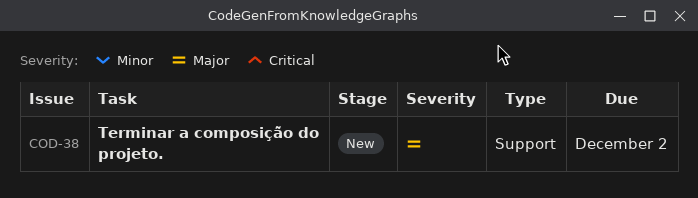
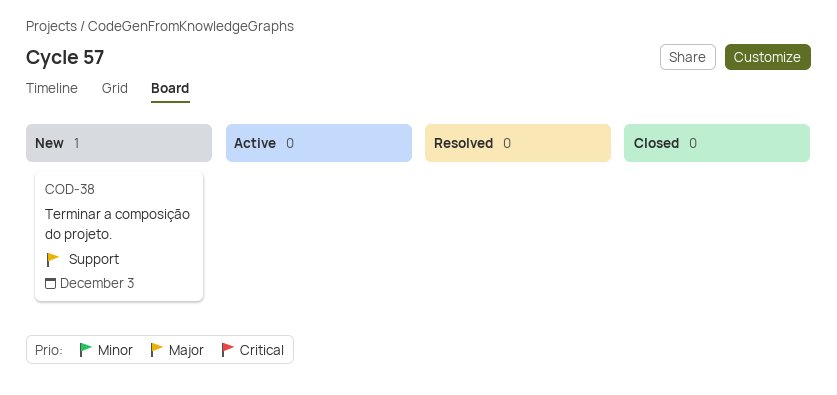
COD-38, due: Dec 2 -> Dec 3

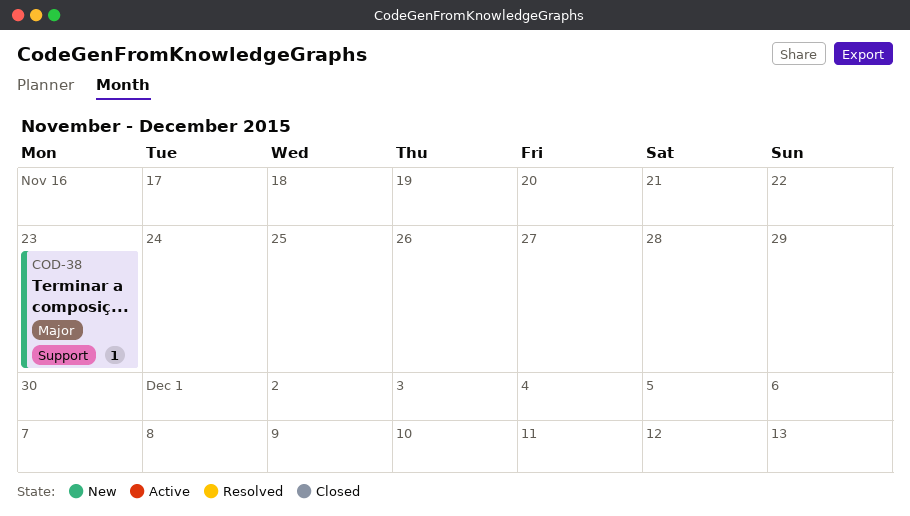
COD-38, due: Dec 3 -> Nov 23

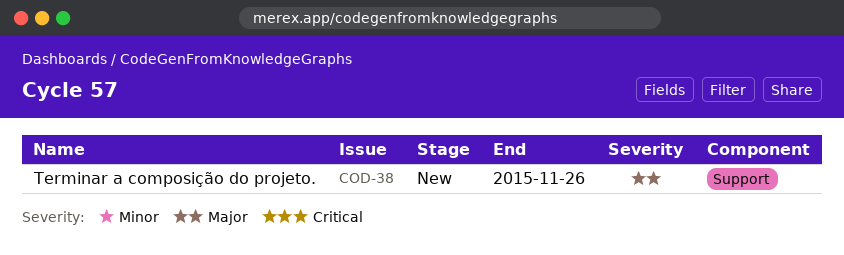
COD-38, due: Nov 23 -> Nov 26

